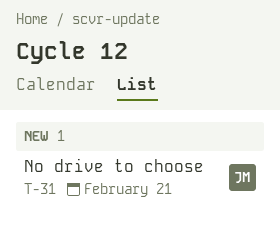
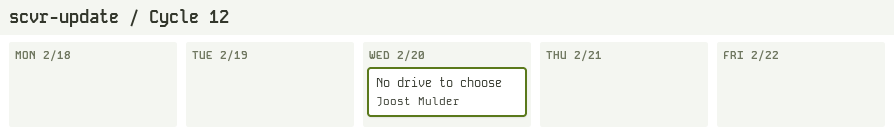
No drive to choose, due: Feb 21 -> Feb 20

